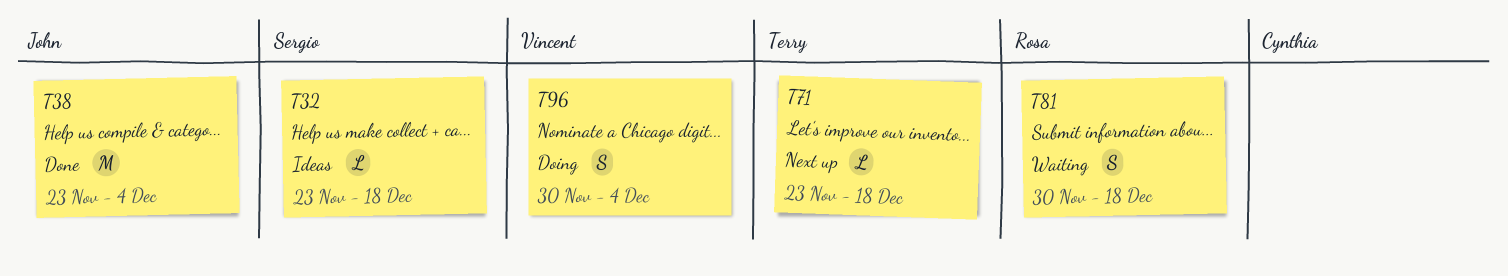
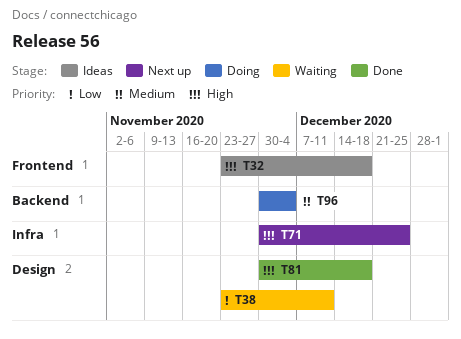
T38, status: Done -> Waiting
T38, due: Dec 4 -> Dec 11
T71, start: Nov 23 -> Nov 30
T71, due: Dec 18 -> Dec 25
T81, status: Waiting -> Done

